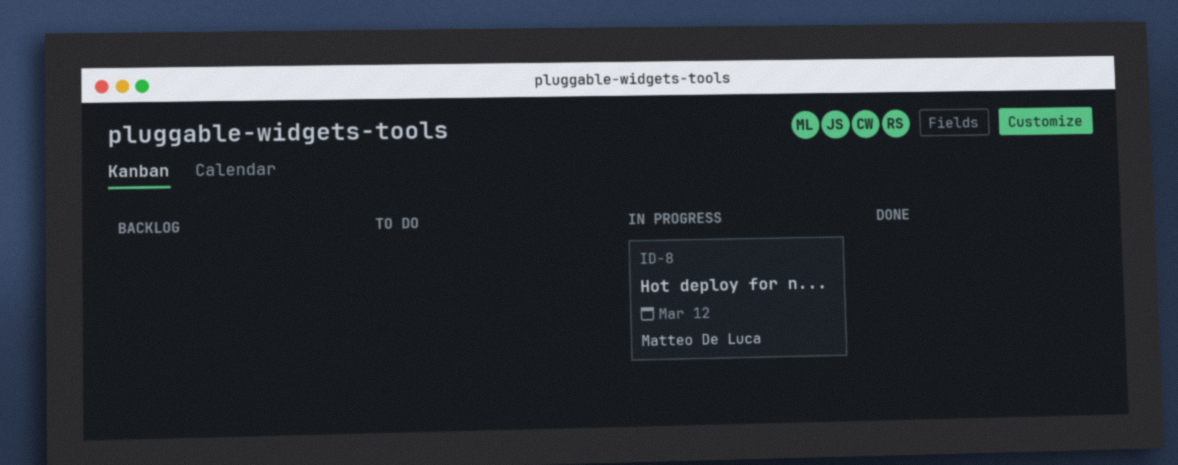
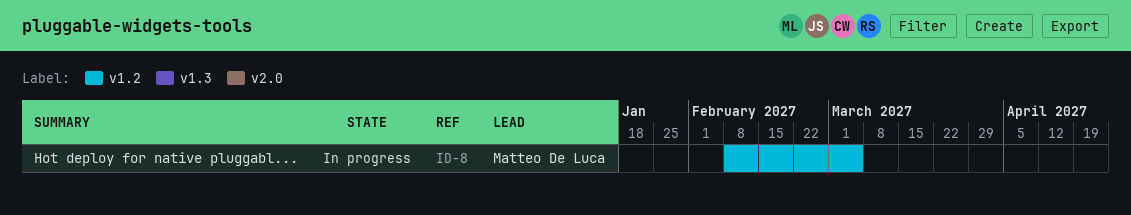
ID-8, due: Mar 12 -> Mar 5

